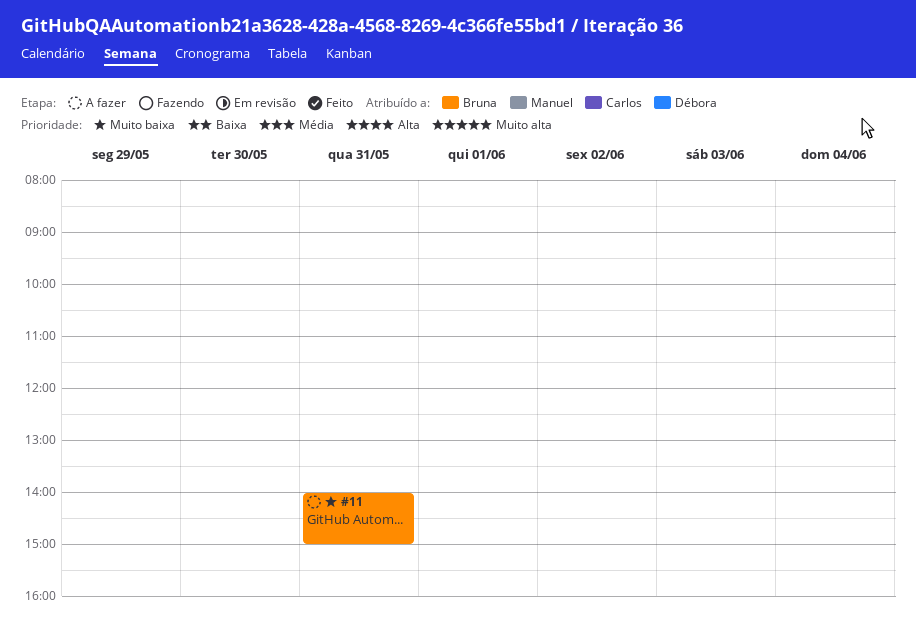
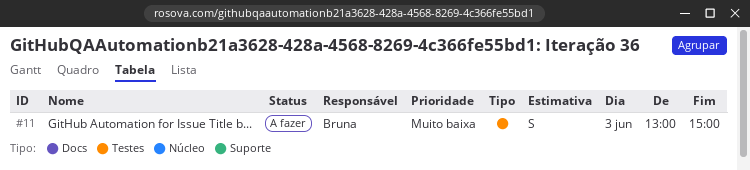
#11, day: May 31 -> Jun 3
#11, begins: 14:00 -> 13:00

